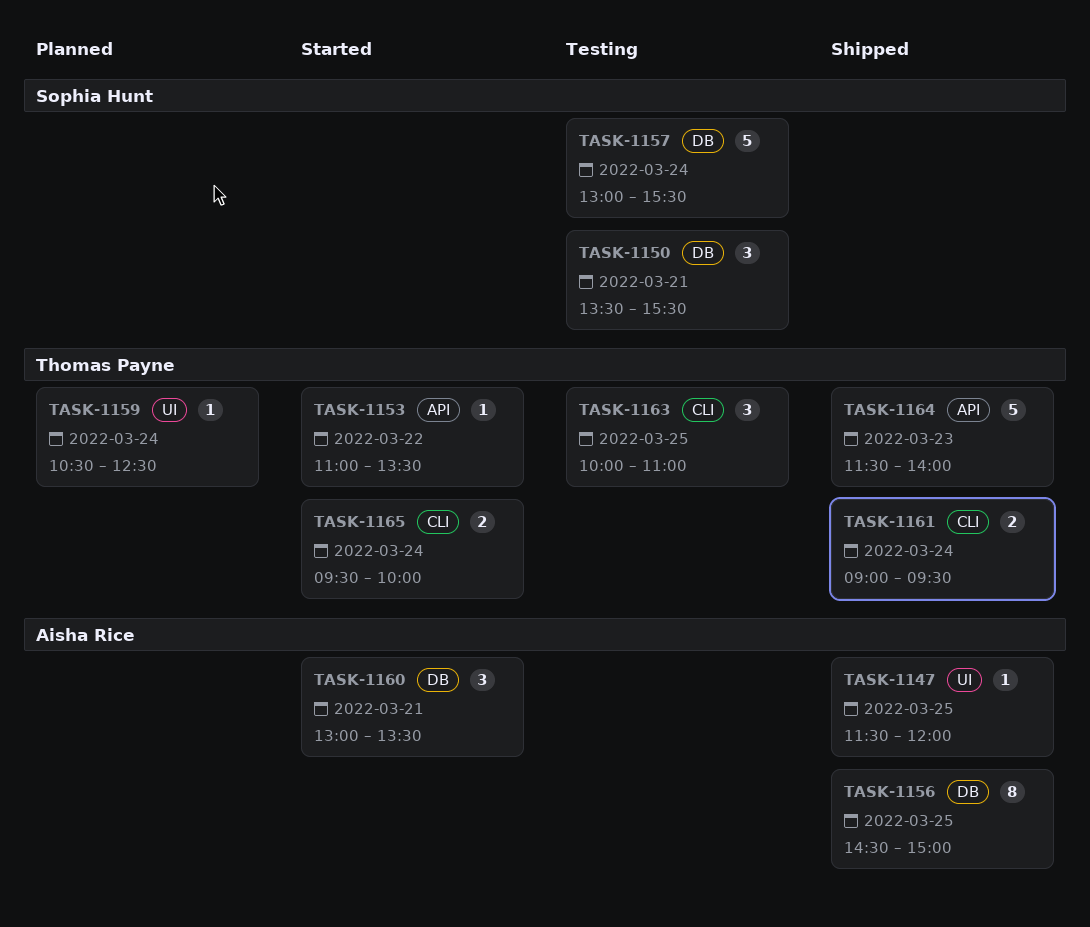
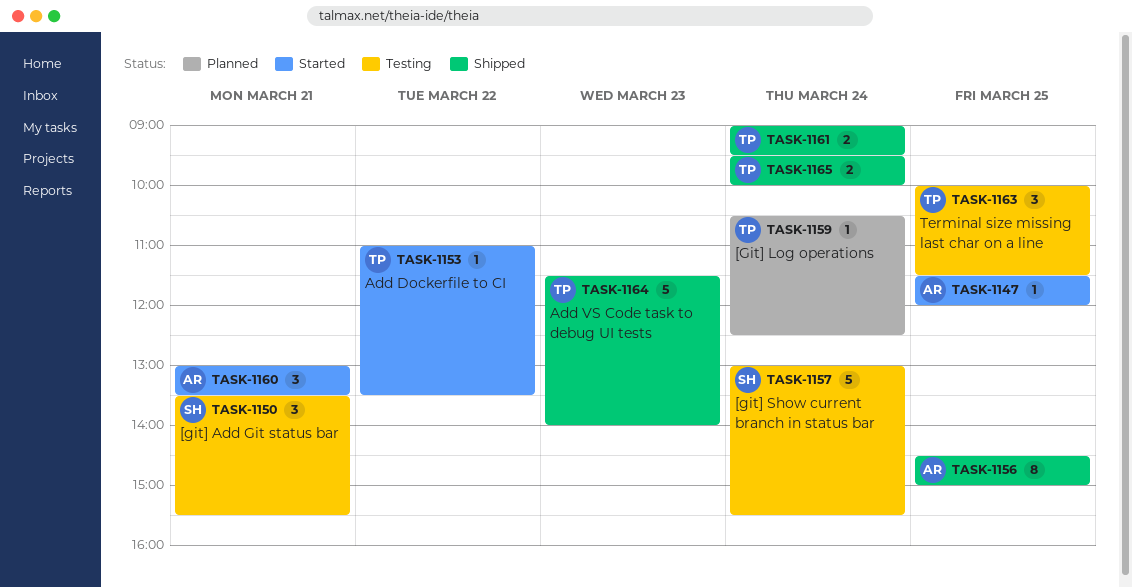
TASK-1147, status: Shipped -> Started
TASK-1163, ends: 11:00 -> 11:30
TASK-1165, status: Started -> Shipped

